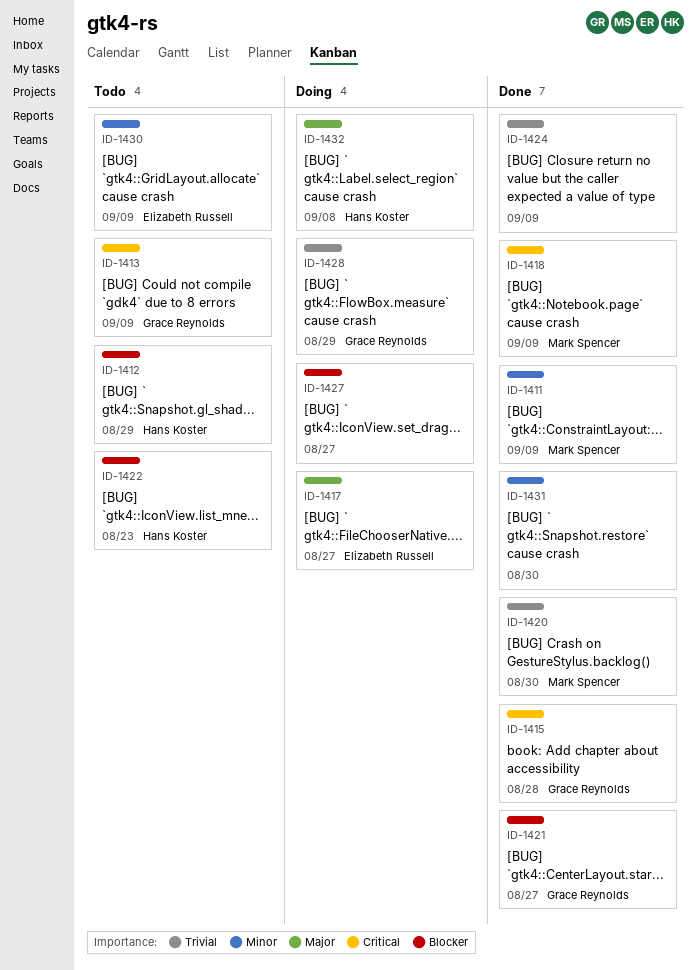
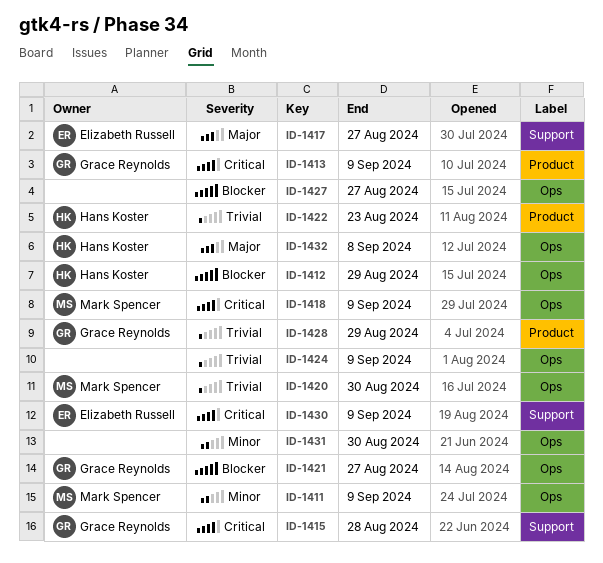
ID-1422, priority: Blocker -> Trivial
ID-1430, priority: Minor -> Critical

